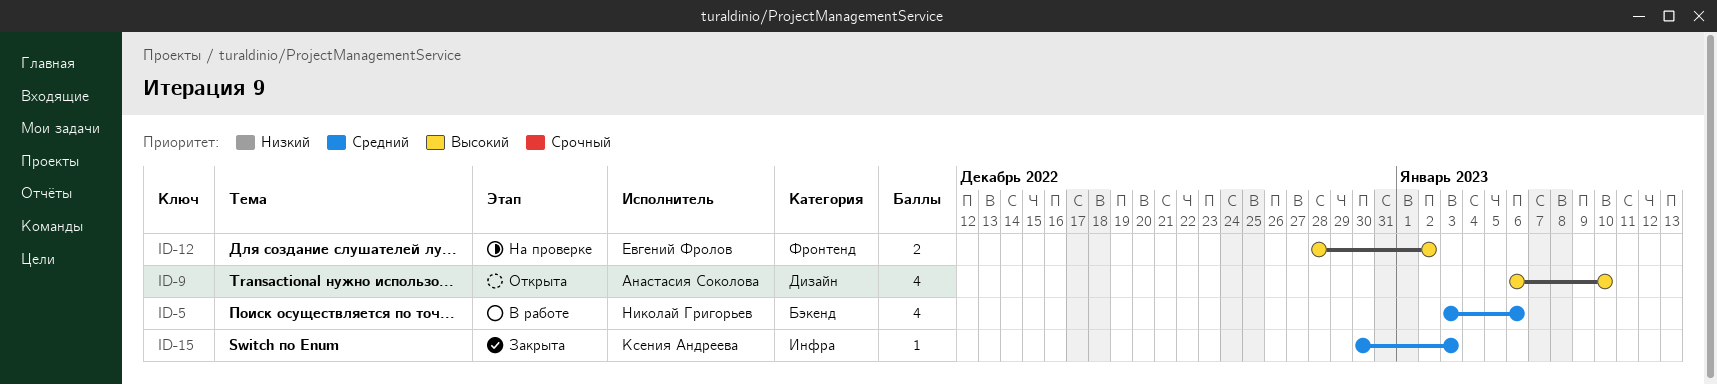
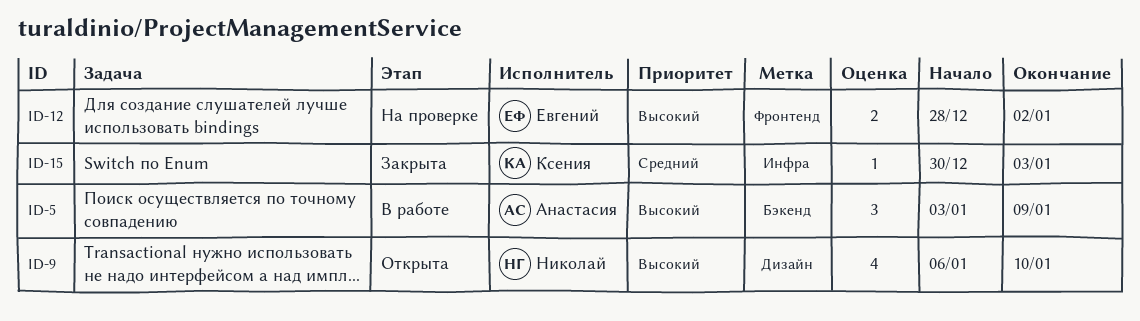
ID-5, owner: Николай Григорьев -> Анастасия Соколова
ID-5, priority: Средний -> Высокий
ID-5, estimate: 4 -> 3
ID-5, due: Jan 6 -> Jan 9
ID-9, owner: Анастасия Соколова -> Николай Григорьев

